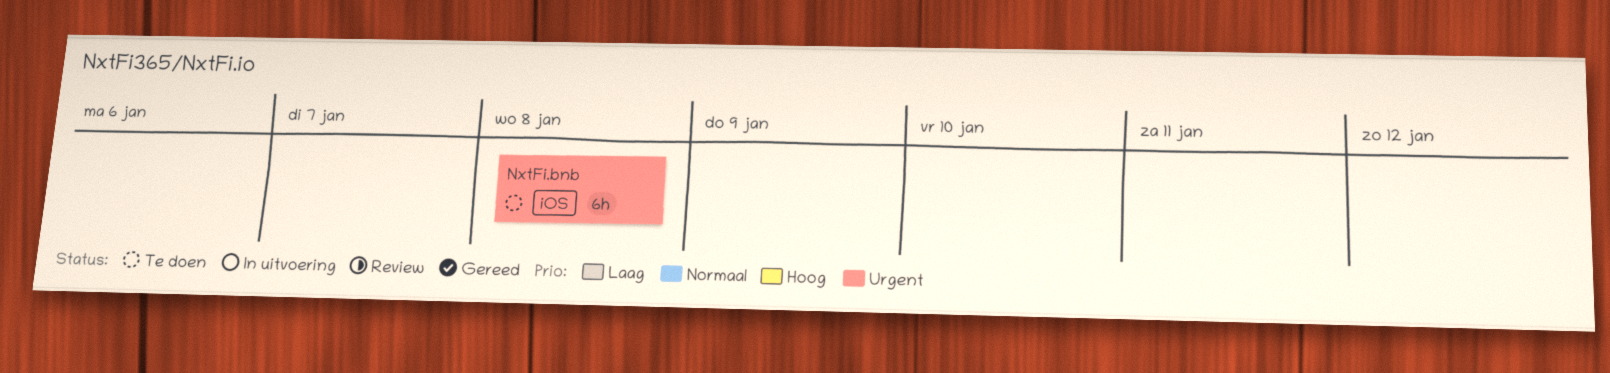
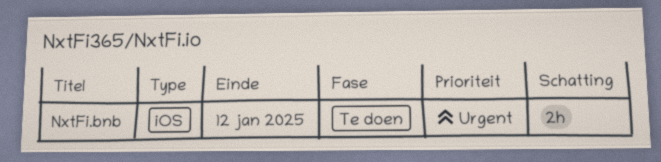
NxtFi.bnb, estimate: 6h -> 2h
NxtFi.bnb, due: Jan 8 -> Jan 12

